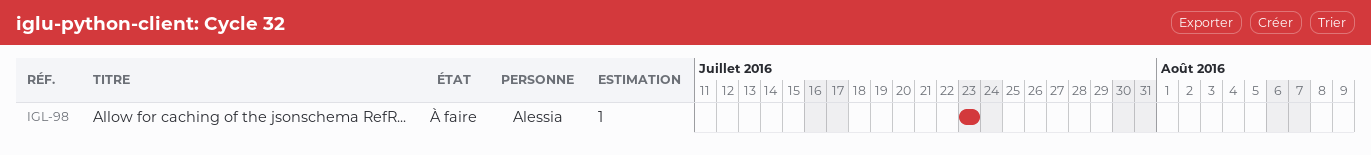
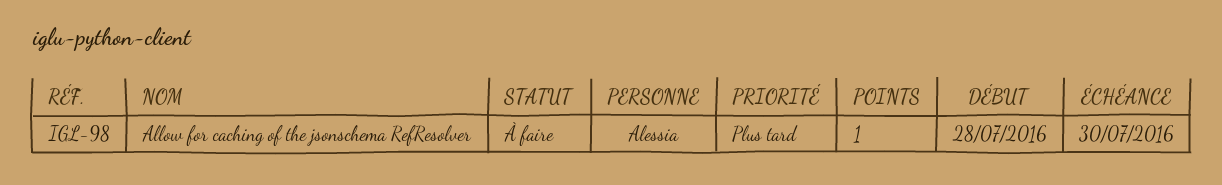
IGL-98, start: Jul 23 -> Jul 28
IGL-98, due: Jul 23 -> Jul 30

